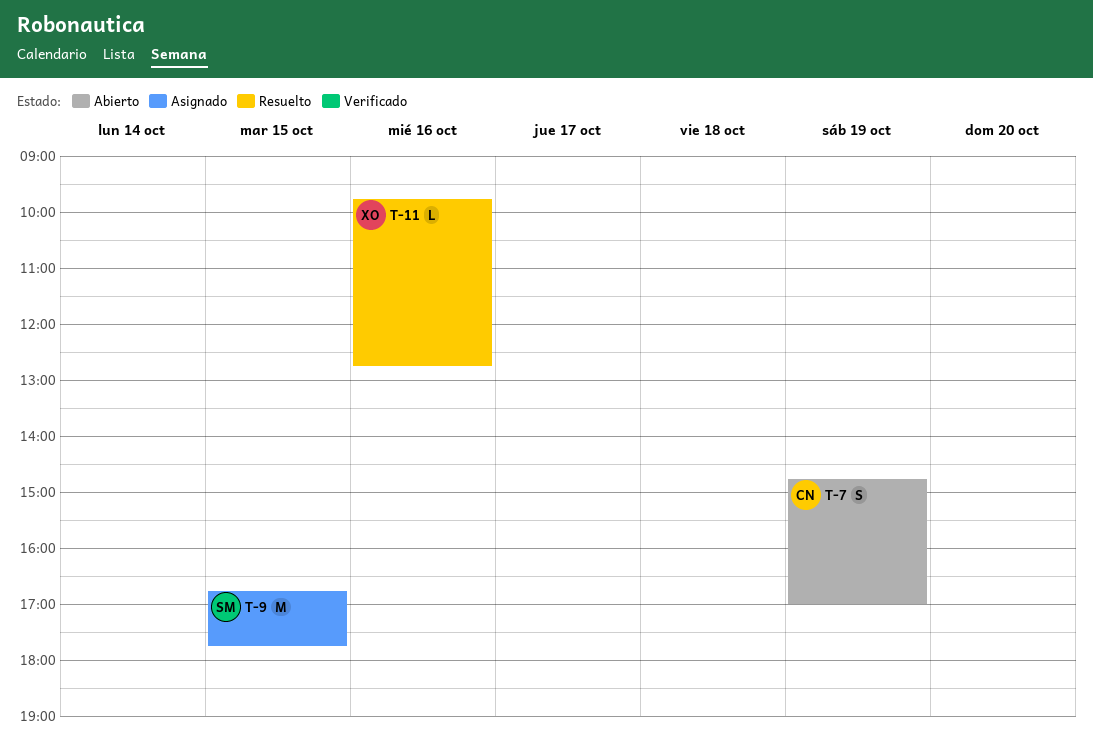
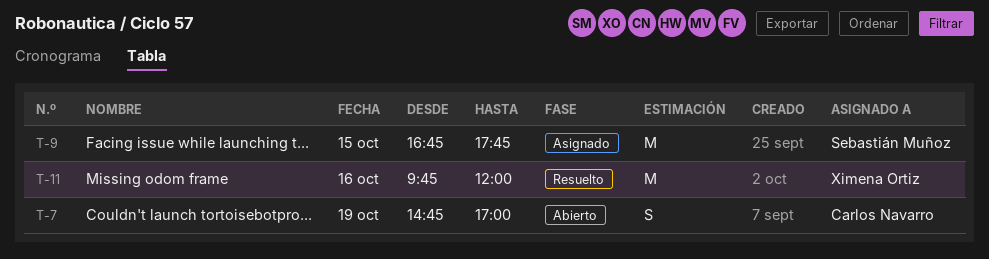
T-11, estimate: L -> M
T-11, ends: 12:45 -> 12:00

